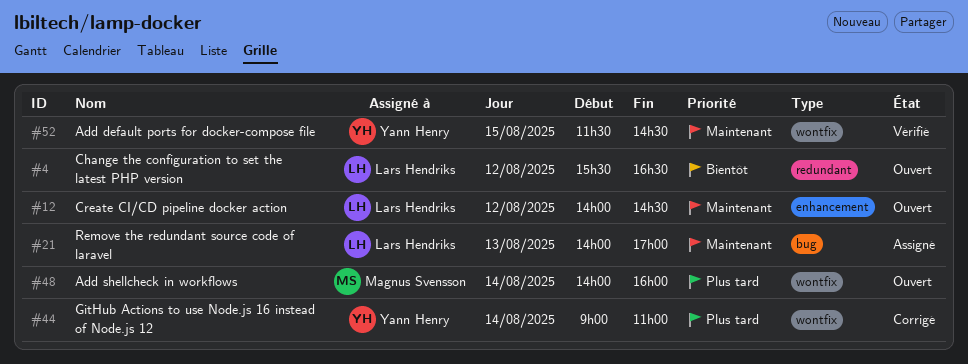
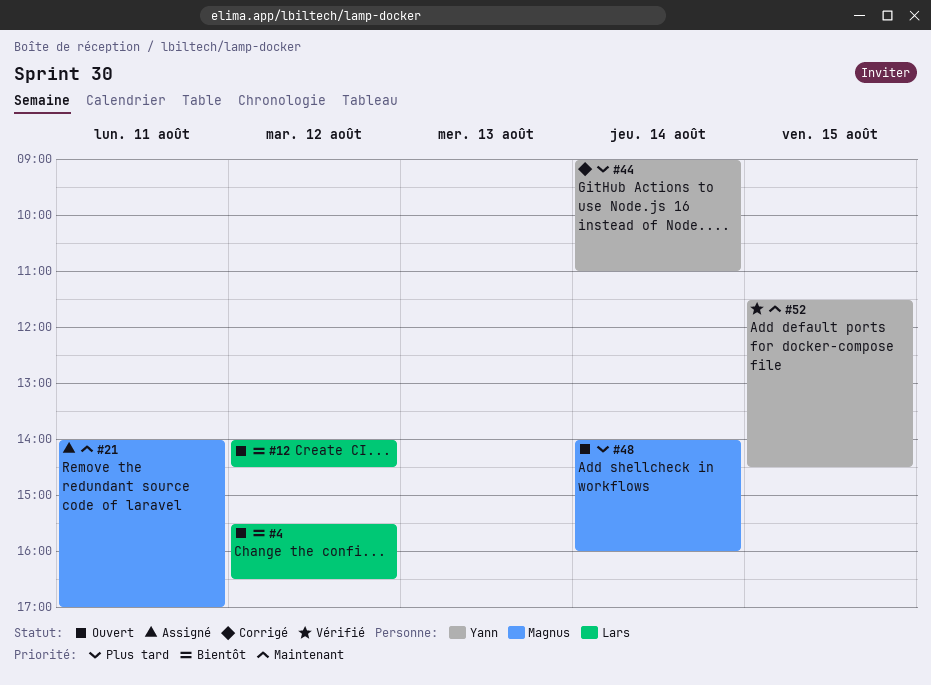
#12, priority: Maintenant -> Bientôt
#21, owner: Lars Hendriks -> Magnus Svensson
#21, day: Aug 13 -> Aug 11

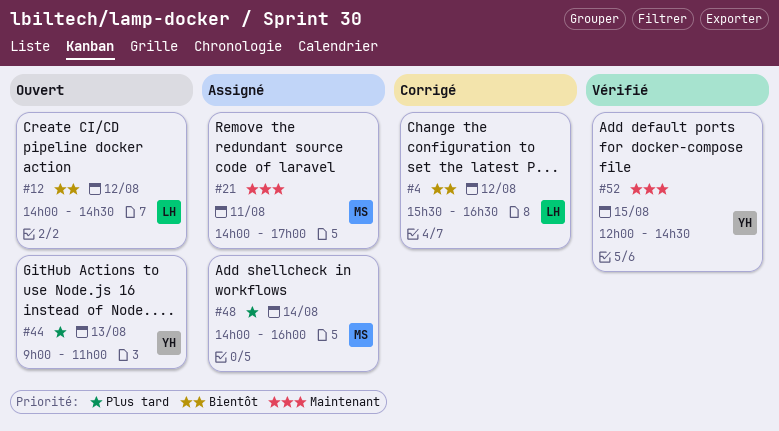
#4, status: Ouvert -> Corrigé
#44, status: Corrigé -> Ouvert
#44, day: Aug 14 -> Aug 13
#48, status: Ouvert -> Assigné
#52, begins: 11:30 -> 12:00

